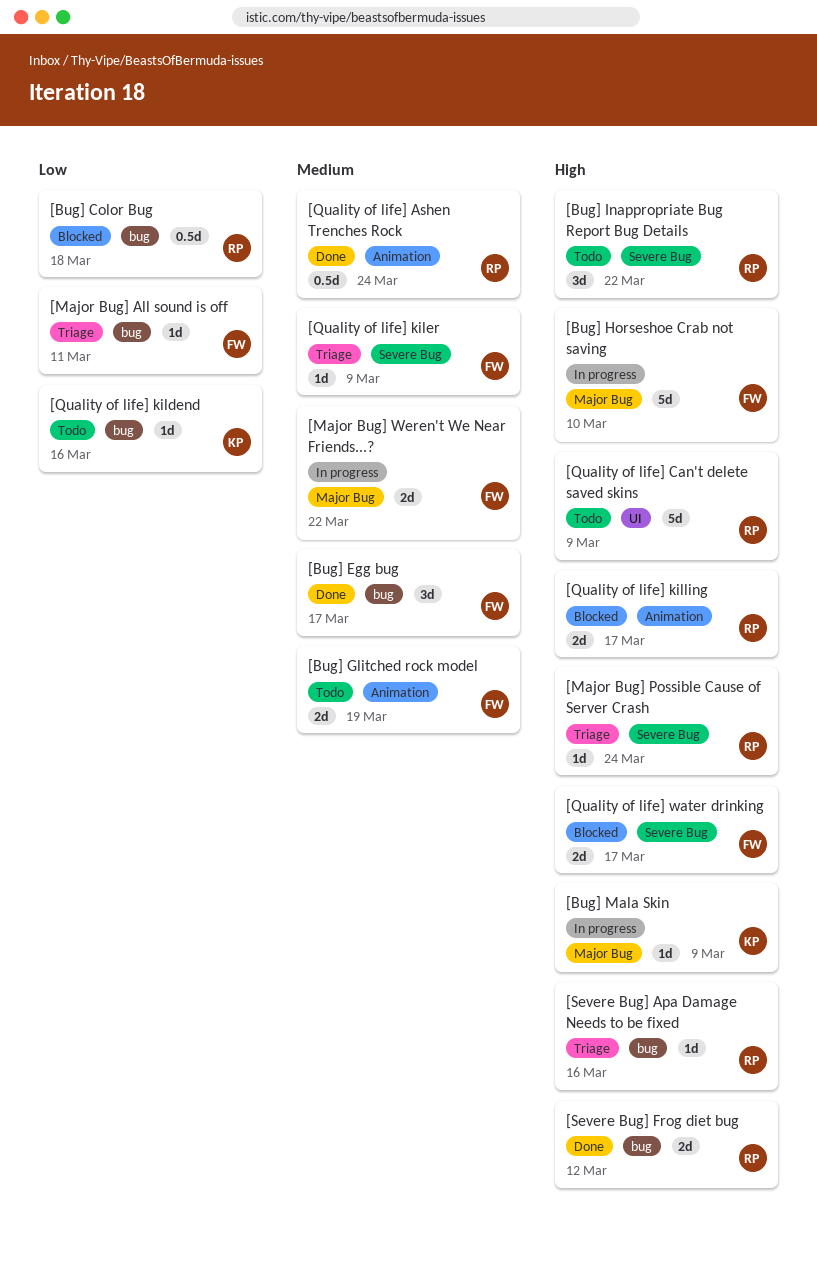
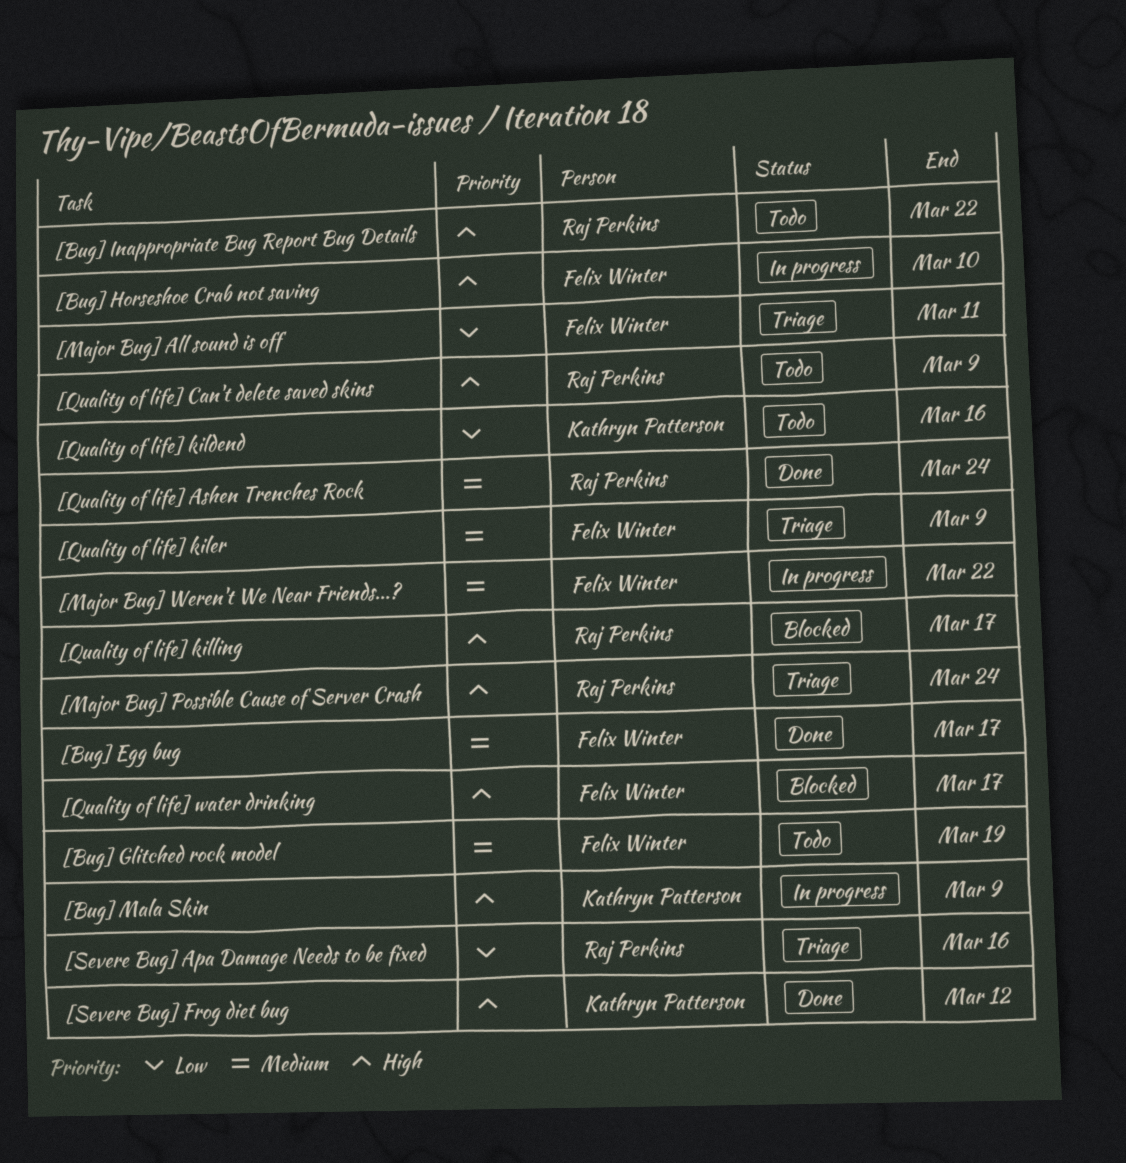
[Bug] Color Bug: present -> none
[Severe Bug] Apa Damage Needs to be fixed, priority: High -> Low
[Severe Bug] Frog diet bug, owner: Raj Perkins -> Kathryn Patterson

